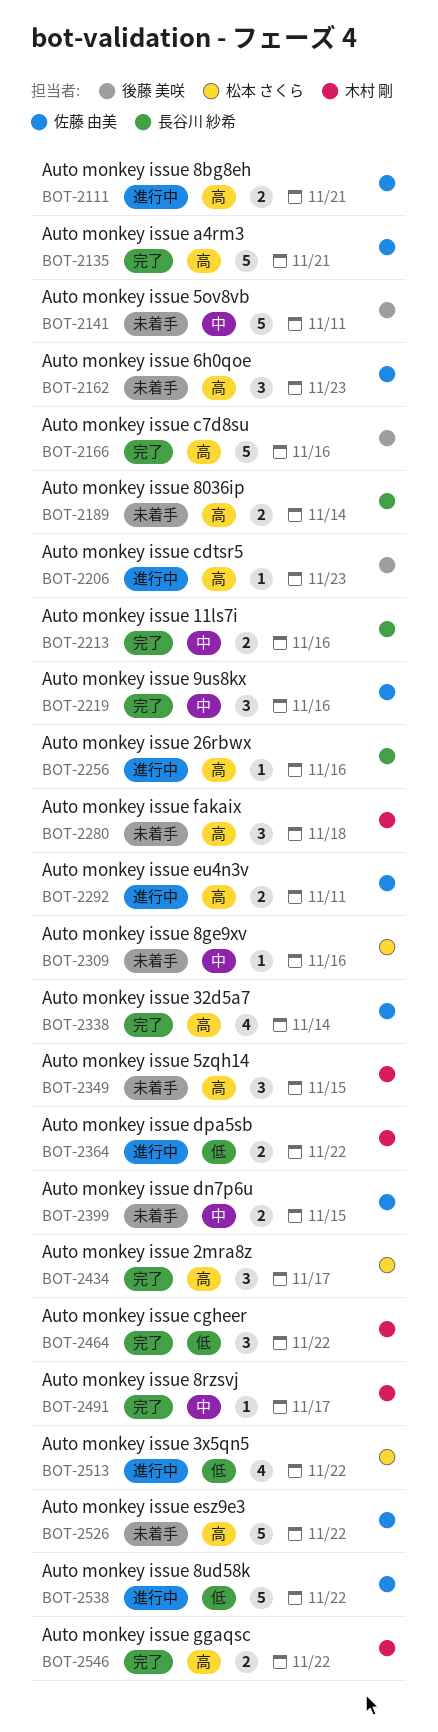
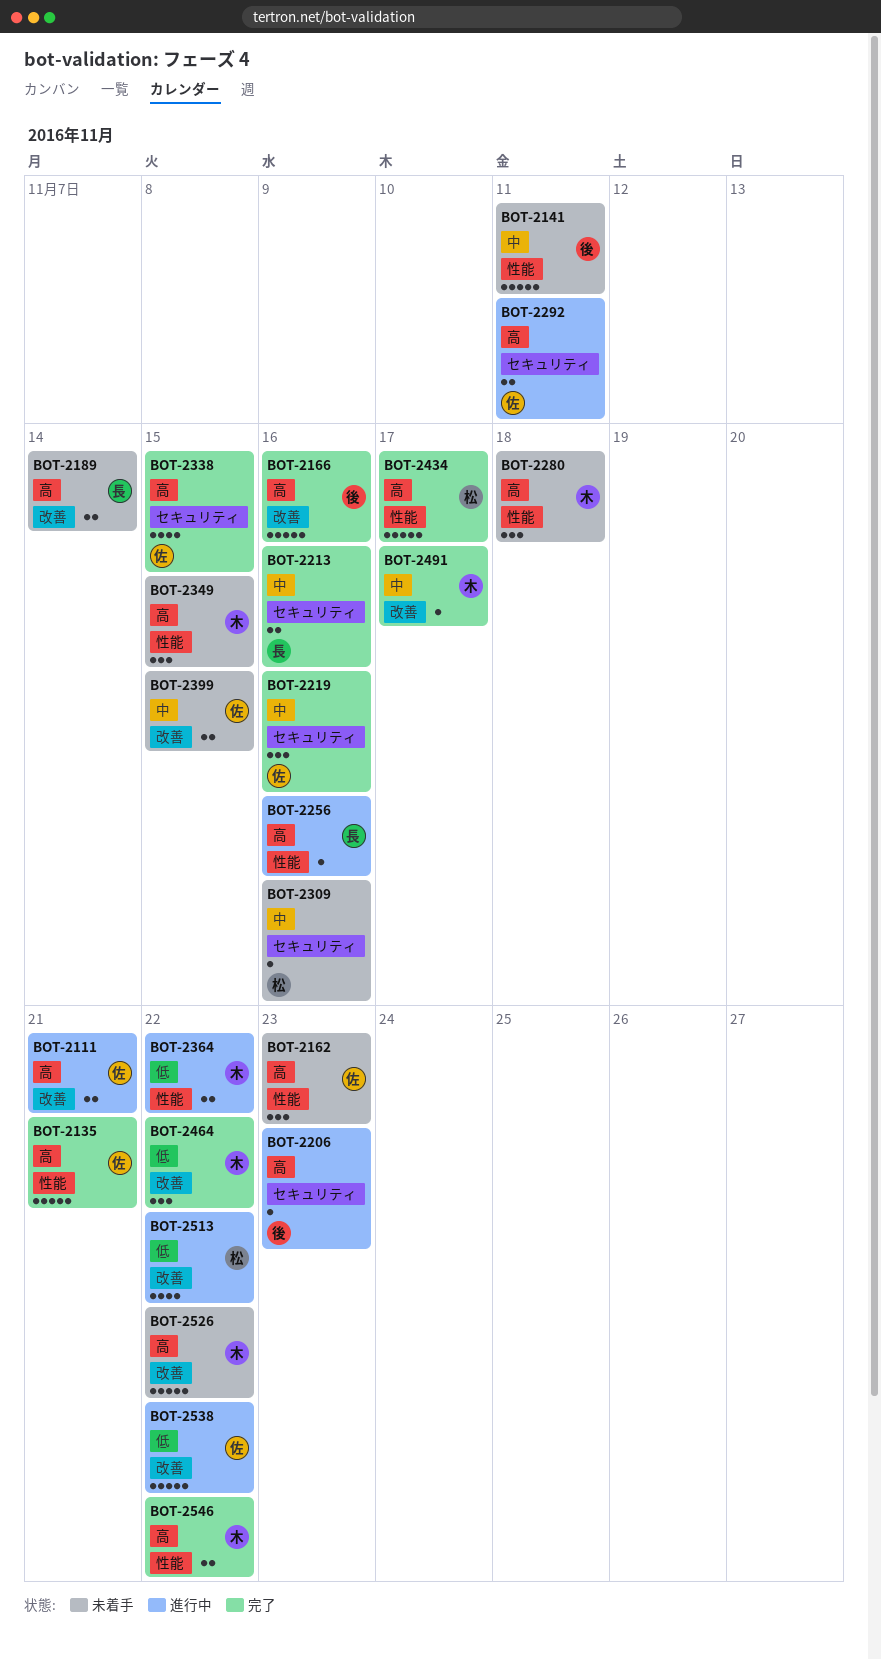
BOT-2338, due: Nov 14 -> Nov 15
BOT-2434, estimate: 3 -> 5
BOT-2526, owner: 佐藤 由美 -> 木村 剛

